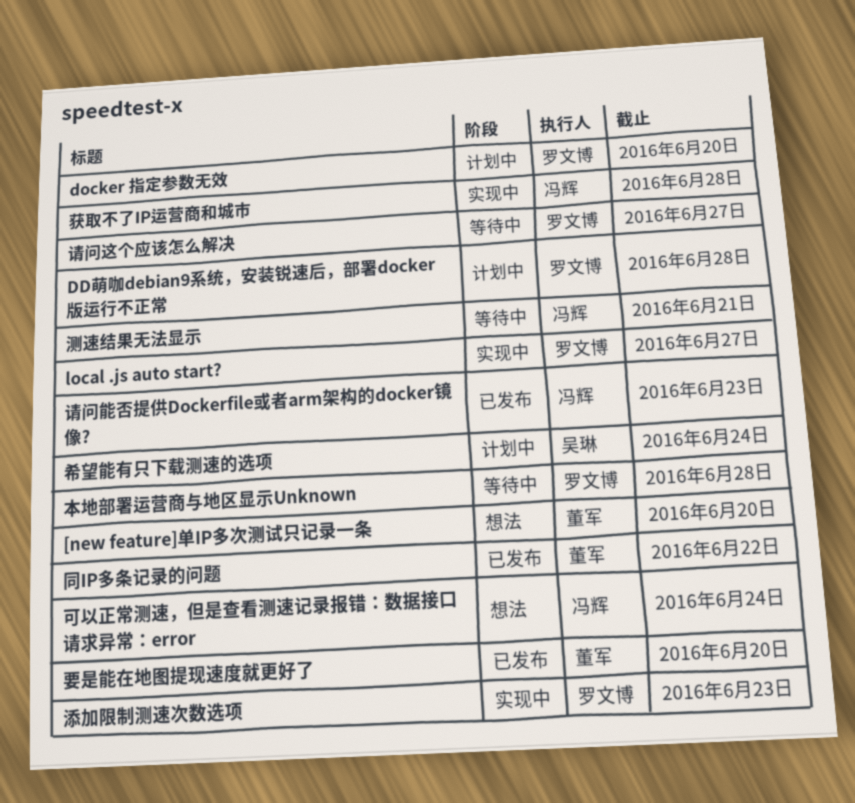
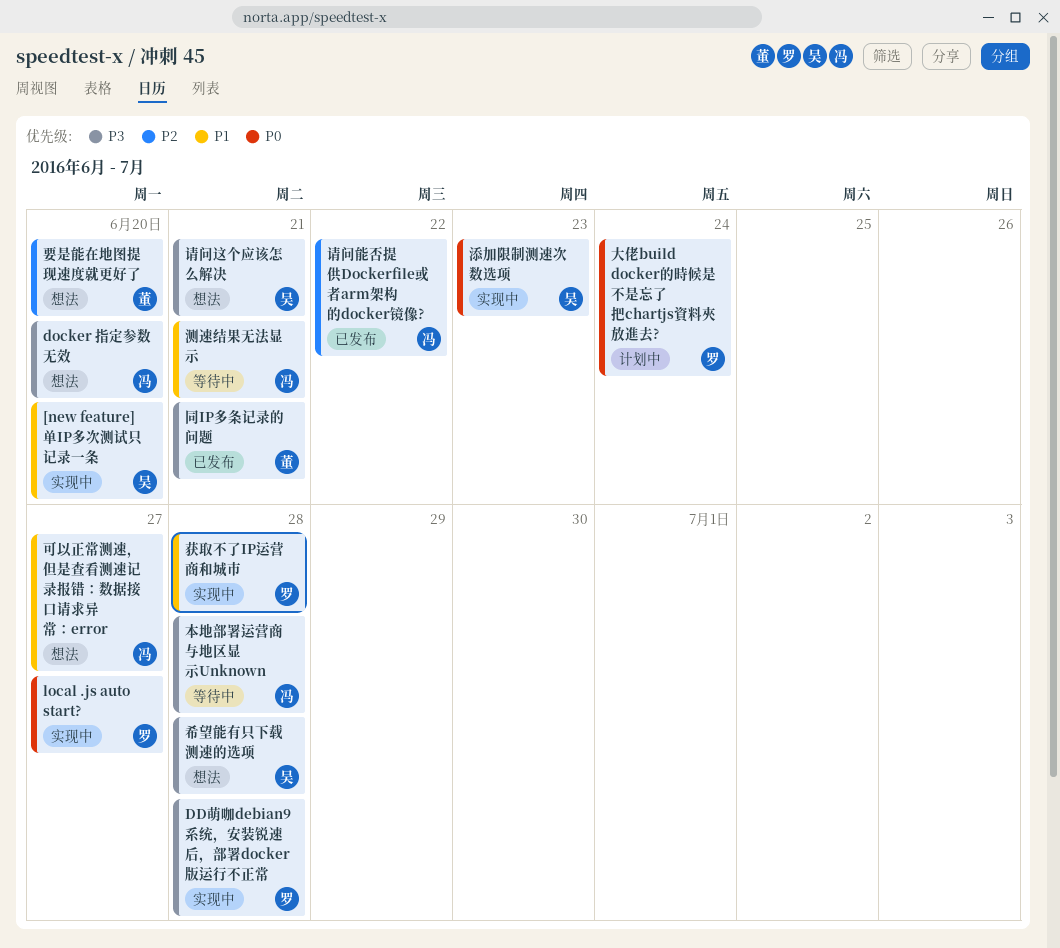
[new feature]单IP多次测试只记录一条, status: 想法 -> 实现中
[new feature]单IP多次测试只记录一条, owner: 董军 -> 吴琳
DD萌咖debian9系统，安装锐速后，部署docker版运行不正常, status: 计划中 -> 实现中
docker 指定参数无效, status: 计划中 -> 想法
docker 指定参数无效, owner: 罗文博 -> 冯辉
可以正常测速，但是查看测速记录报错：数据接口请求异常：error, due: Jun 24 -> Jun 27
同IP多条记录的问题, due: Jun 22 -> Jun 21
大佬build docker的時候是不是忘了把chartjs資料夾放進去?: none -> present
希望能有只下载测速的选项, status: 计划中 -> 想法
希望能有只下载测速的选项, due: Jun 24 -> Jun 28
本地部署运营商与地区显示Unknown, owner: 罗文博 -> 冯辉
添加限制测速次数选项, owner: 罗文博 -> 吴琳
获取不了IP运营商和城市, owner: 冯辉 -> 罗文博
要是能在地图提现速度就更好了, status: 已发布 -> 想法
请问能否提供Dockerfile或者arm架构的docker镜像?, due: Jun 23 -> Jun 22
请问这个应该怎么解决, status: 等待中 -> 想法
请问这个应该怎么解决, owner: 罗文博 -> 吴琳
请问这个应该怎么解决, due: Jun 27 -> Jun 21

